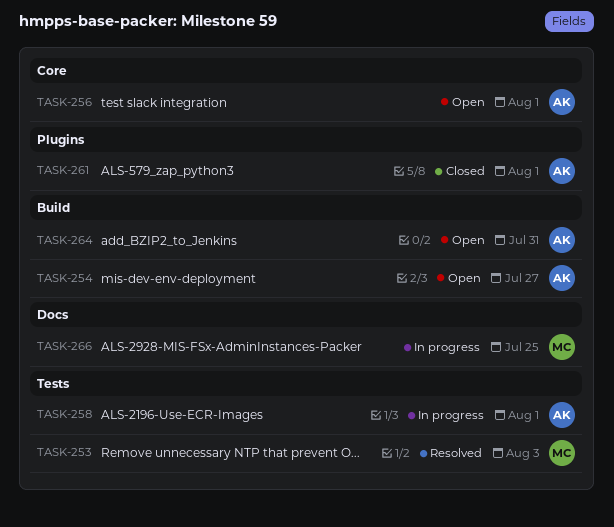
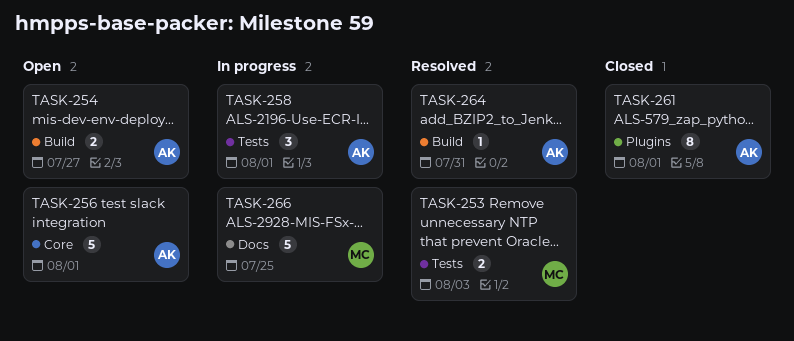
TASK-264, status: Open -> Resolved

